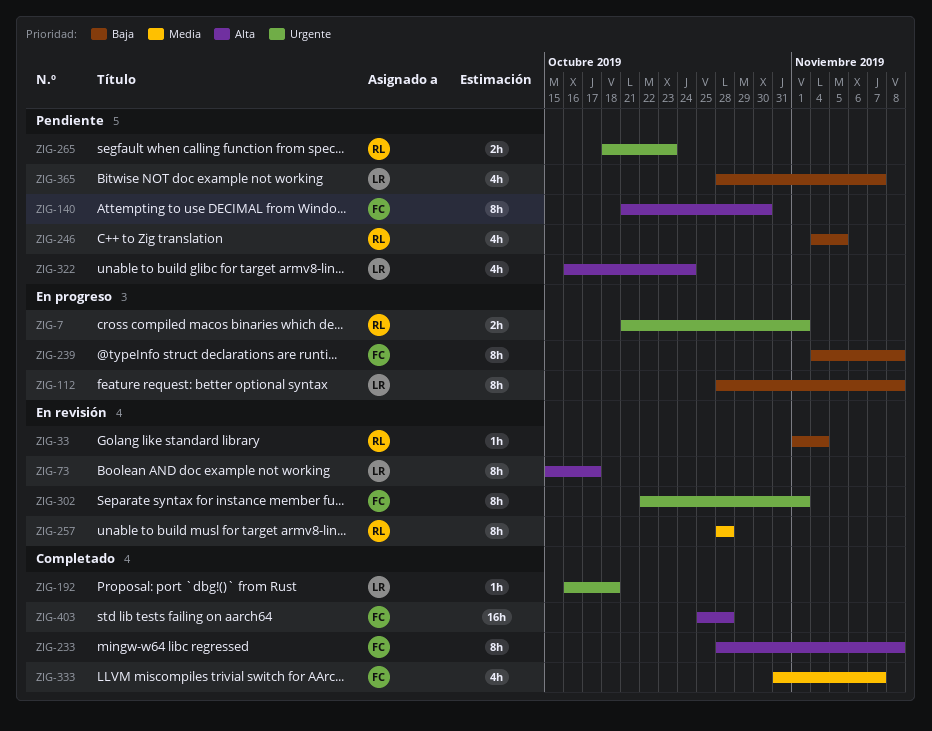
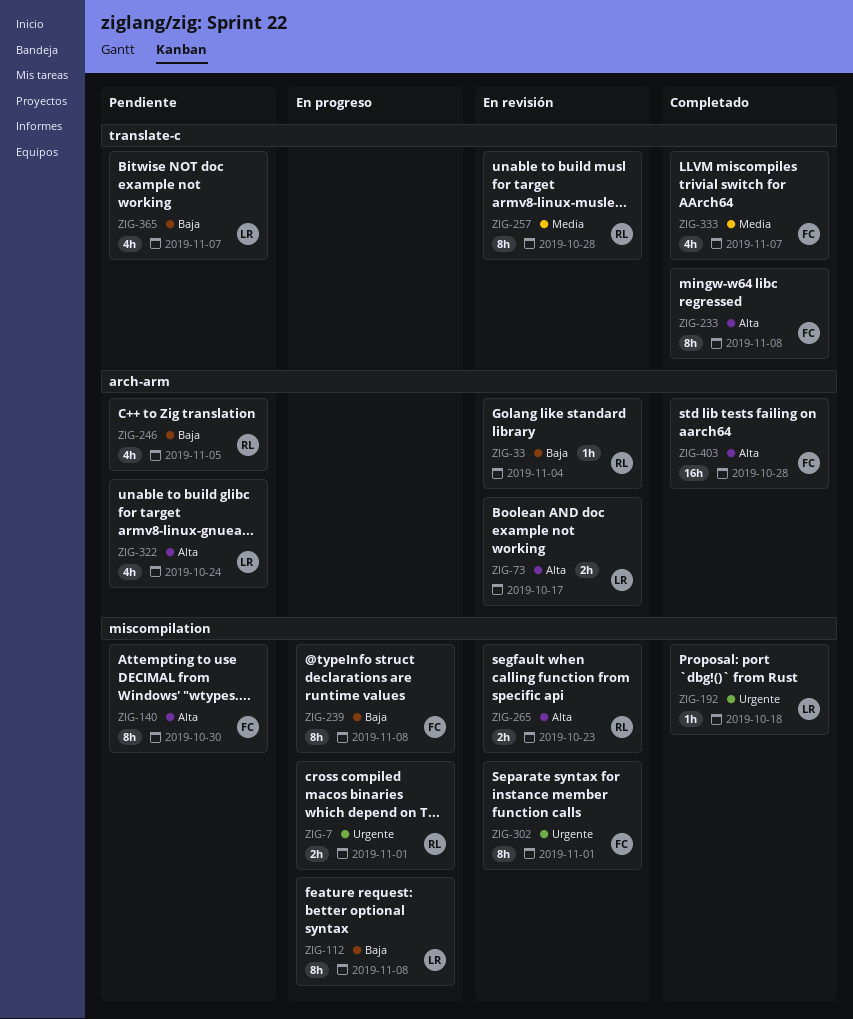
ZIG-73, estimate: 8h -> 2h
ZIG-265, status: Pendiente -> En revisión
ZIG-265, priority: Urgente -> Alta

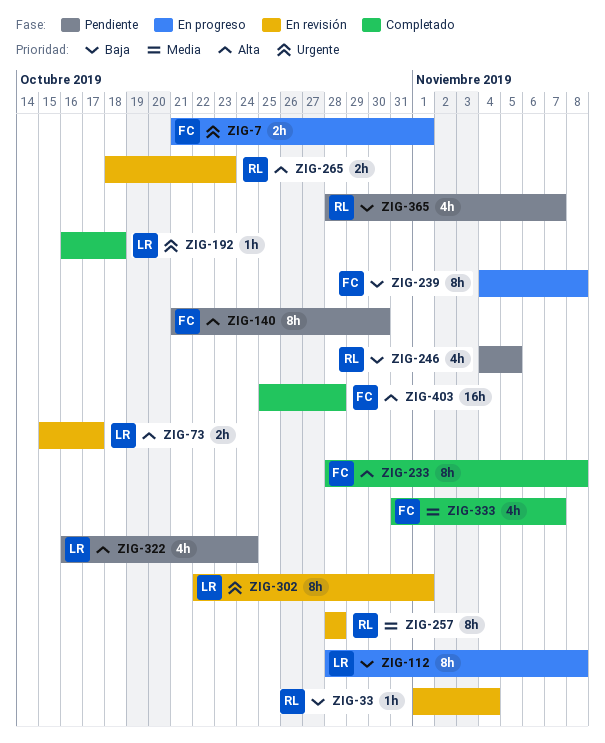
ZIG-7, owner: RL -> FC
ZIG-302, owner: FC -> LR
ZIG-365, owner: LR -> RL

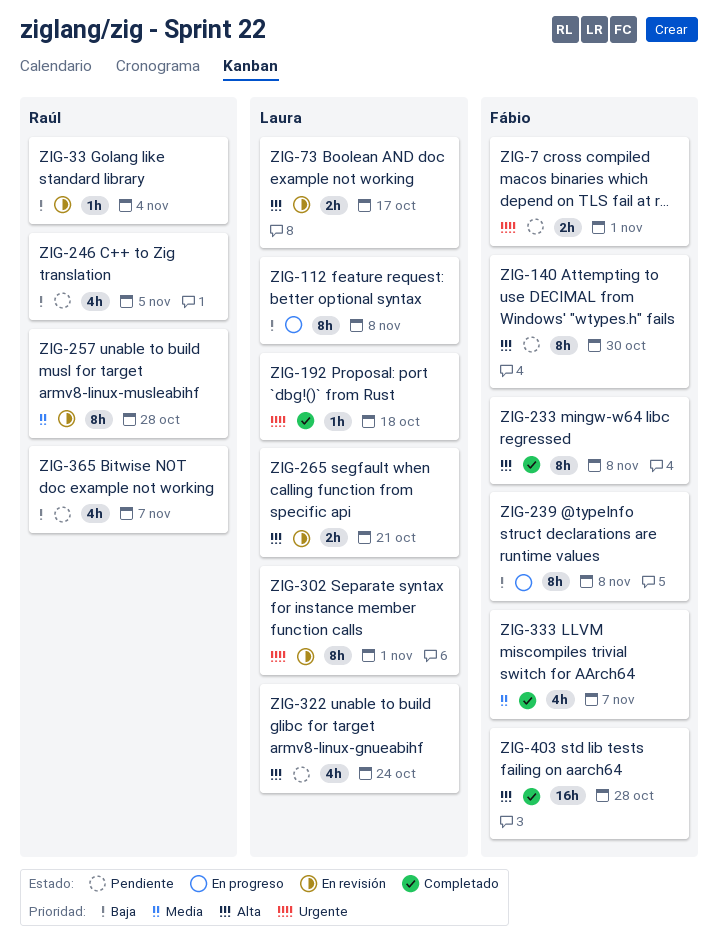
ZIG-7, status: En progreso -> Pendiente
ZIG-265, owner: Raúl -> Laura
ZIG-265, due: Oct 23 -> Oct 21

